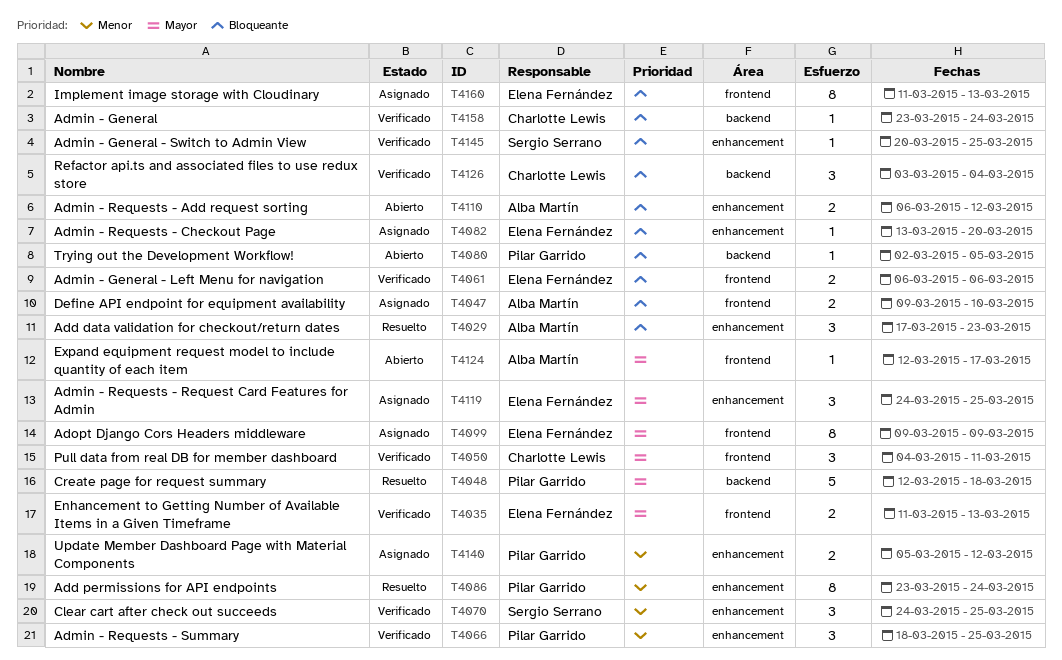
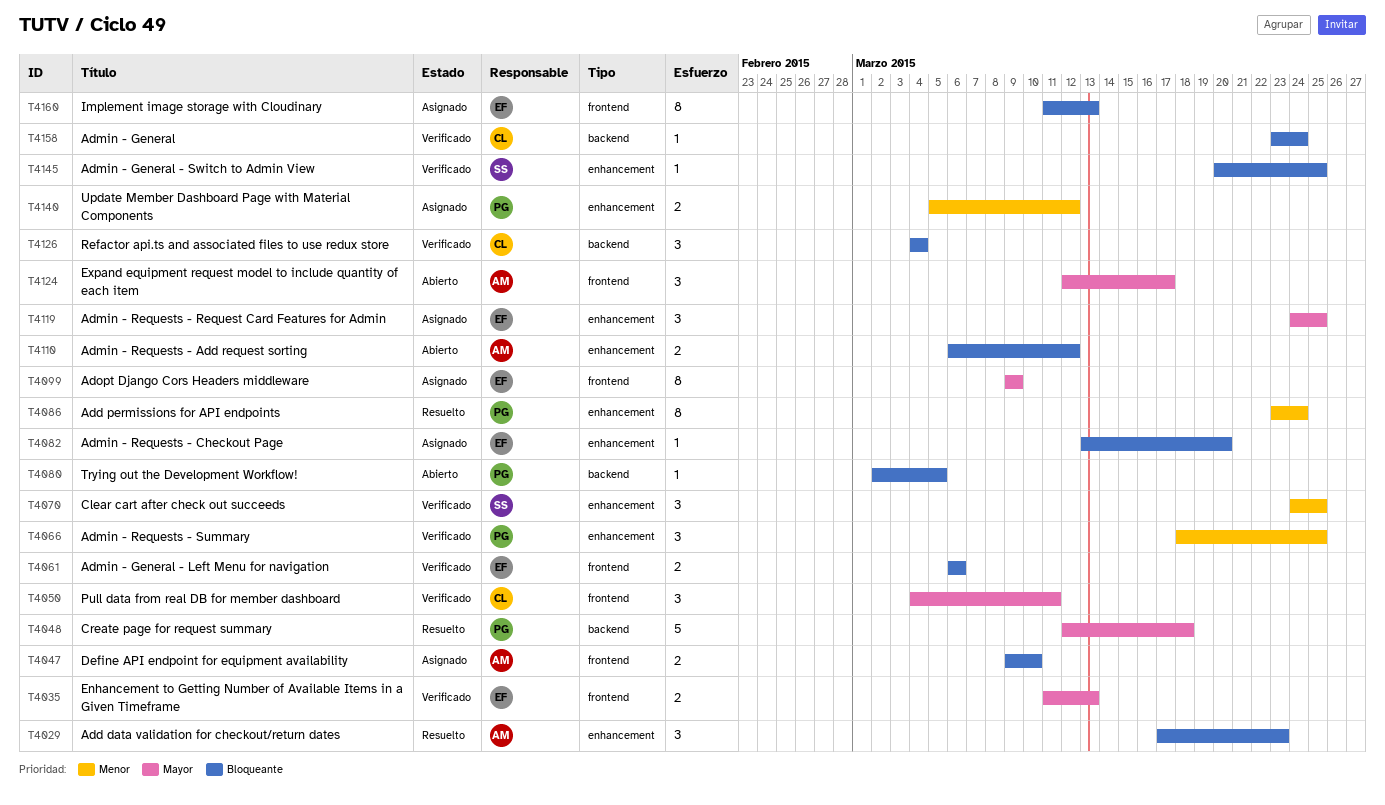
T4124, estimate: 1 -> 3
T4126, start: Mar 3 -> Mar 4

